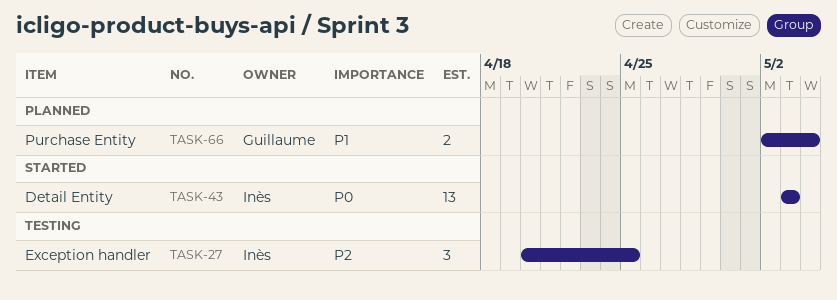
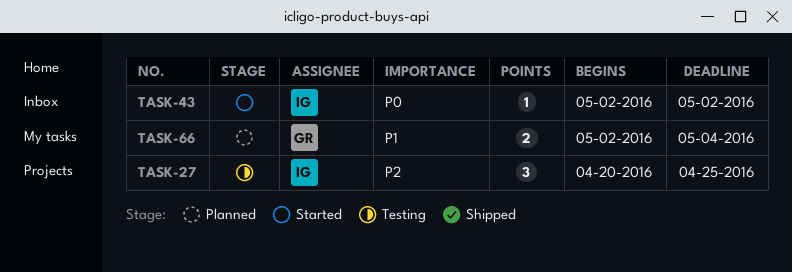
TASK-43, estimate: 13 -> 1
TASK-43, start: May 3 -> May 2
TASK-43, due: May 3 -> May 2

